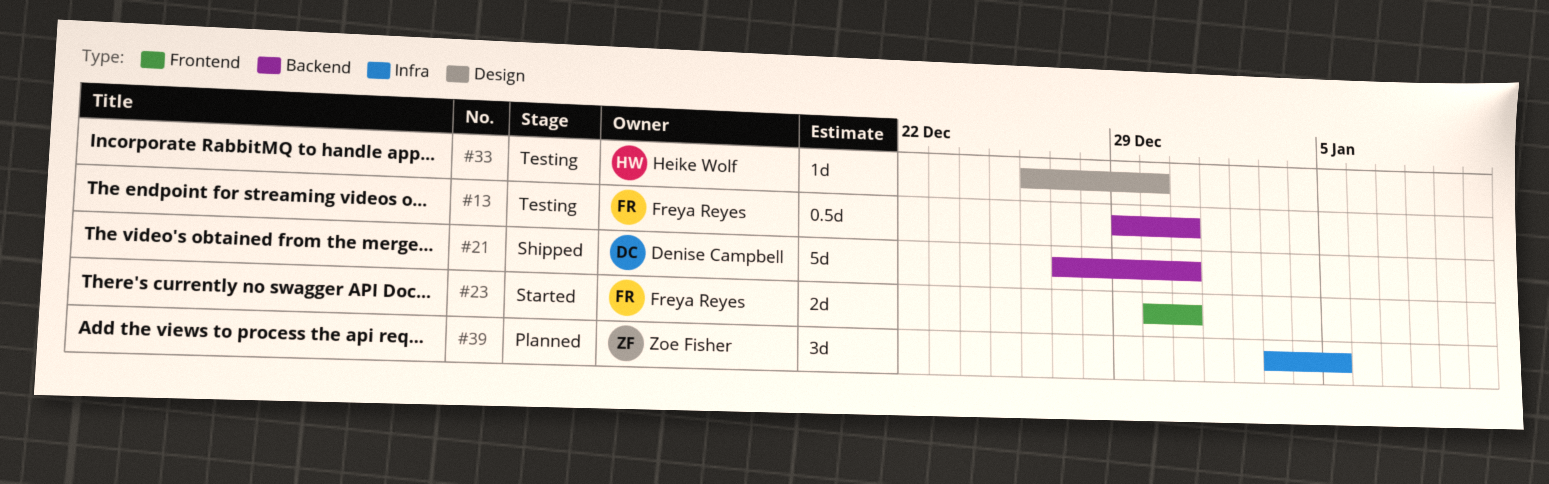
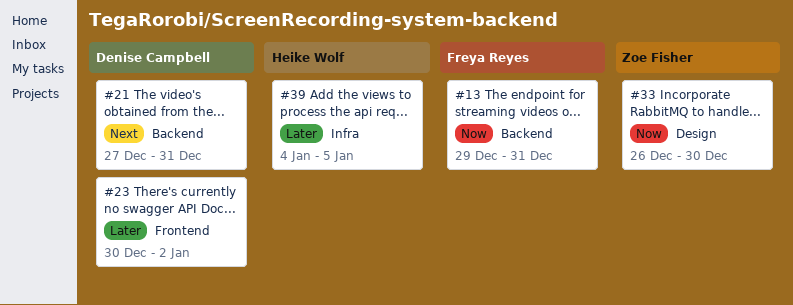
#23, owner: Freya Reyes -> Denise Campbell
#23, due: Dec 31 -> Jan 2
#33, owner: Heike Wolf -> Zoe Fisher
#39, owner: Zoe Fisher -> Heike Wolf
#39, start: Jan 3 -> Jan 4

